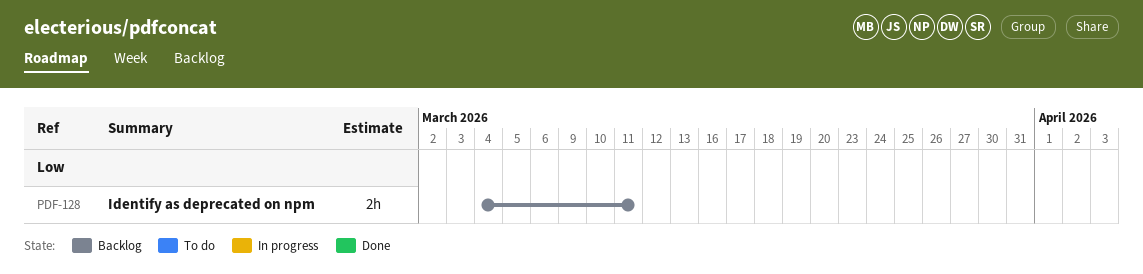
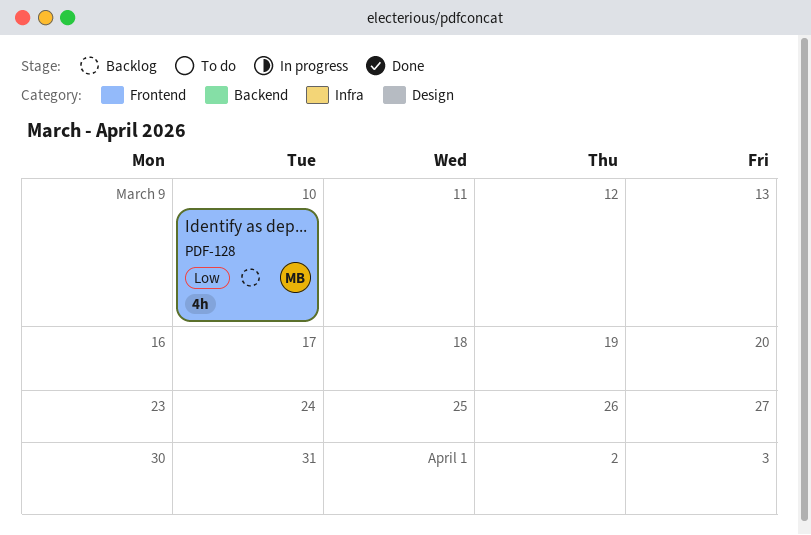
PDF-128, estimate: 2h -> 4h
PDF-128, due: Mar 11 -> Mar 10

